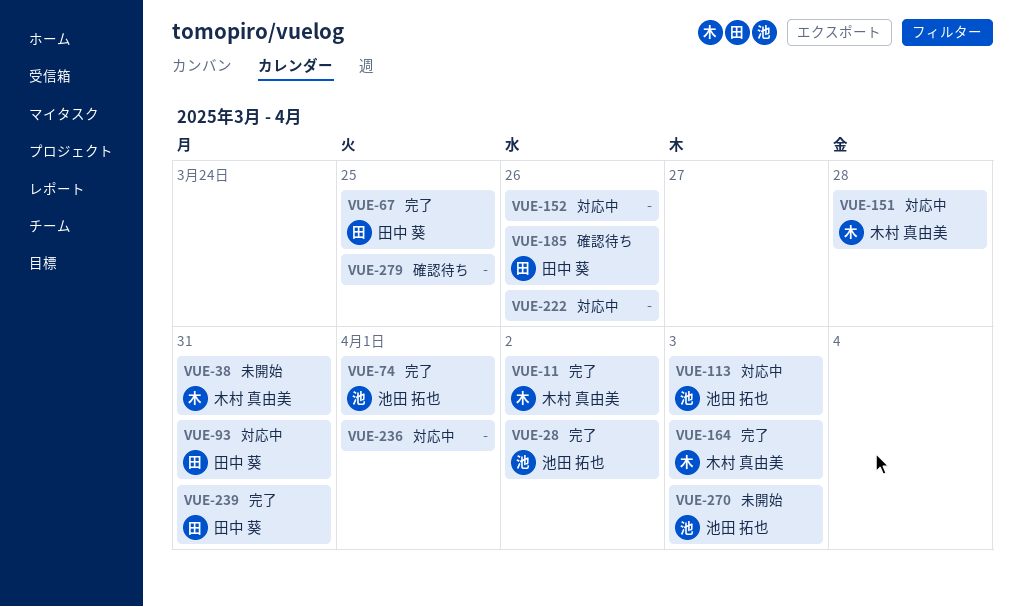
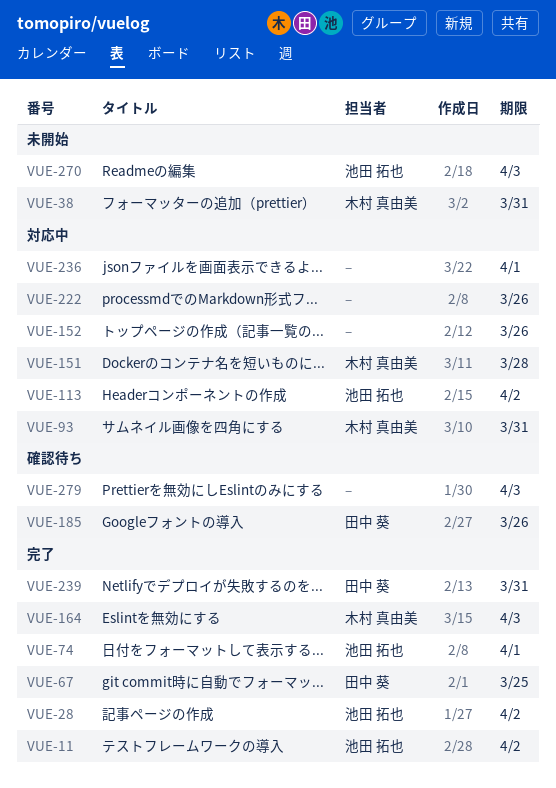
VUE-11, owner: 木村 真由美 -> 池田 拓也
VUE-93, owner: 田中 葵 -> 木村 真由美
VUE-113, due: Apr 3 -> Apr 2
VUE-279, due: Mar 25 -> Apr 3

